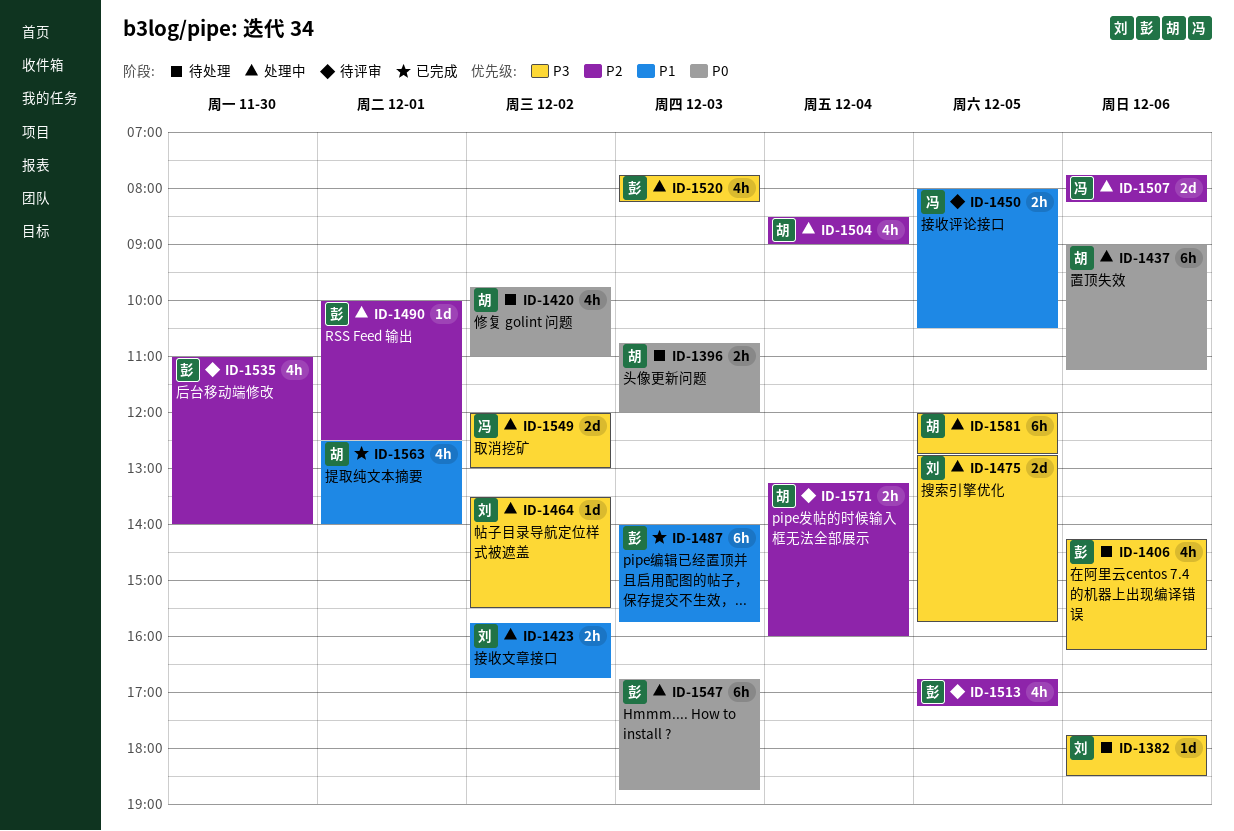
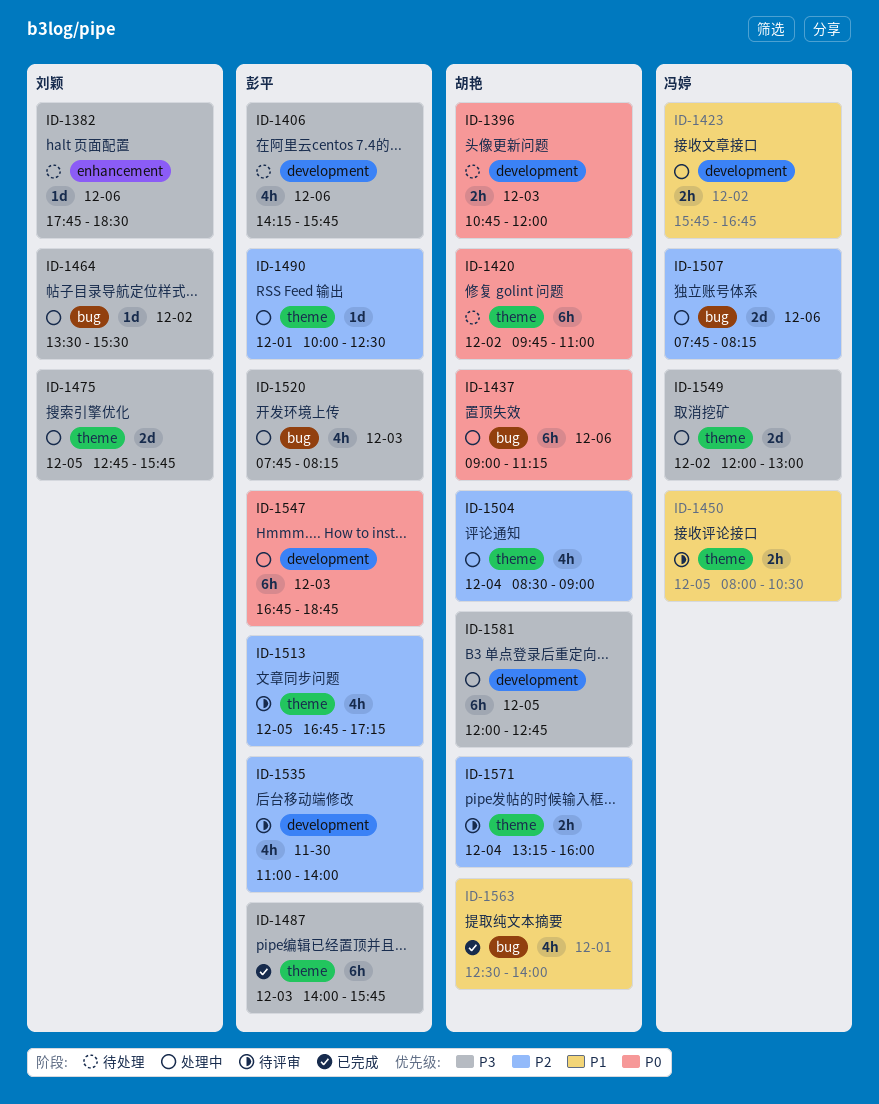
ID-1406, ends: 16:15 -> 15:45
ID-1420, estimate: 4h -> 6h
ID-1423, owner: 刘颖 -> 冯婷
ID-1487, priority: P1 -> P3

